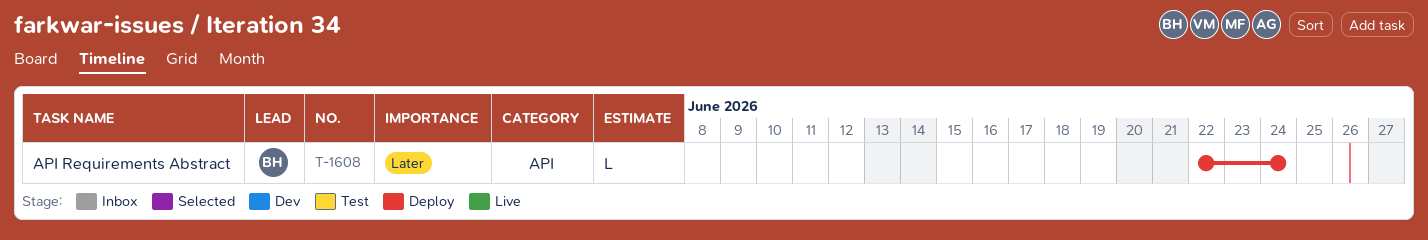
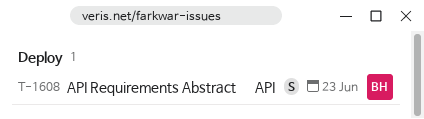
T-1608, estimate: L -> S
T-1608, due: Jun 24 -> Jun 23

